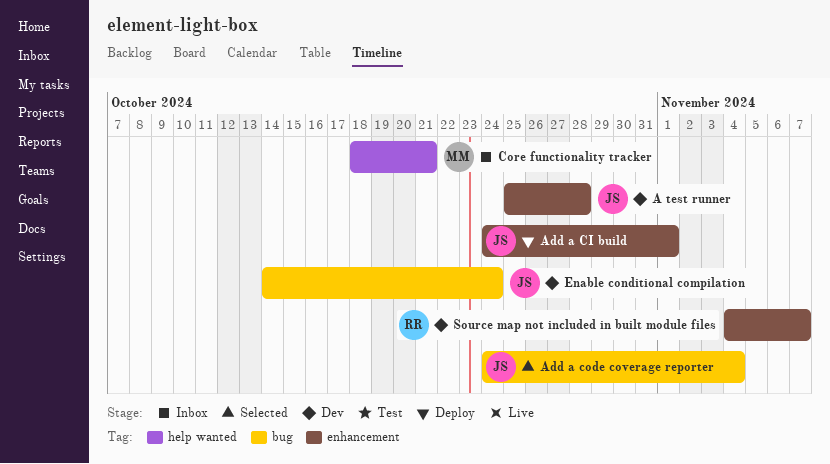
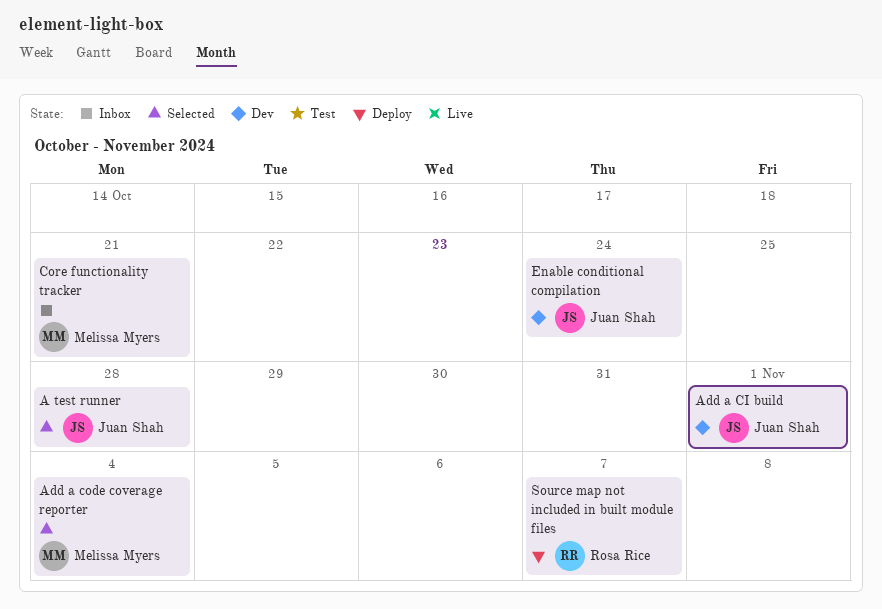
A test runner, status: Dev -> Selected
Add a CI build, status: Deploy -> Dev
Add a code coverage reporter, owner: Juan Shah -> Melissa Myers
Source map not included in built module files, status: Dev -> Deploy

